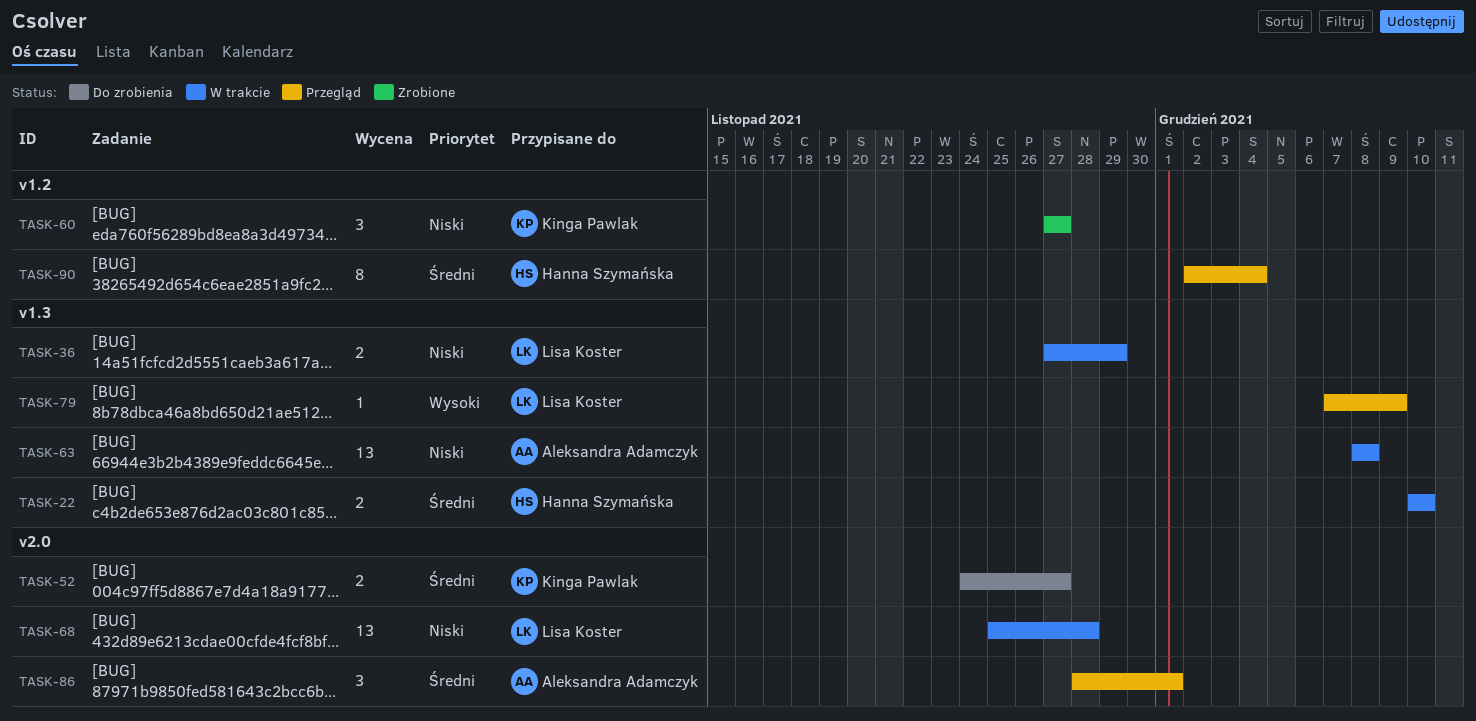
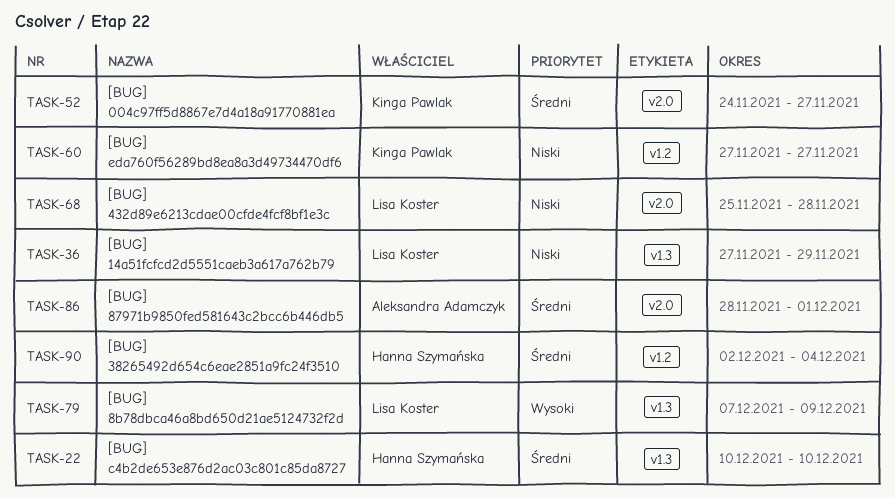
TASK-63: present -> none

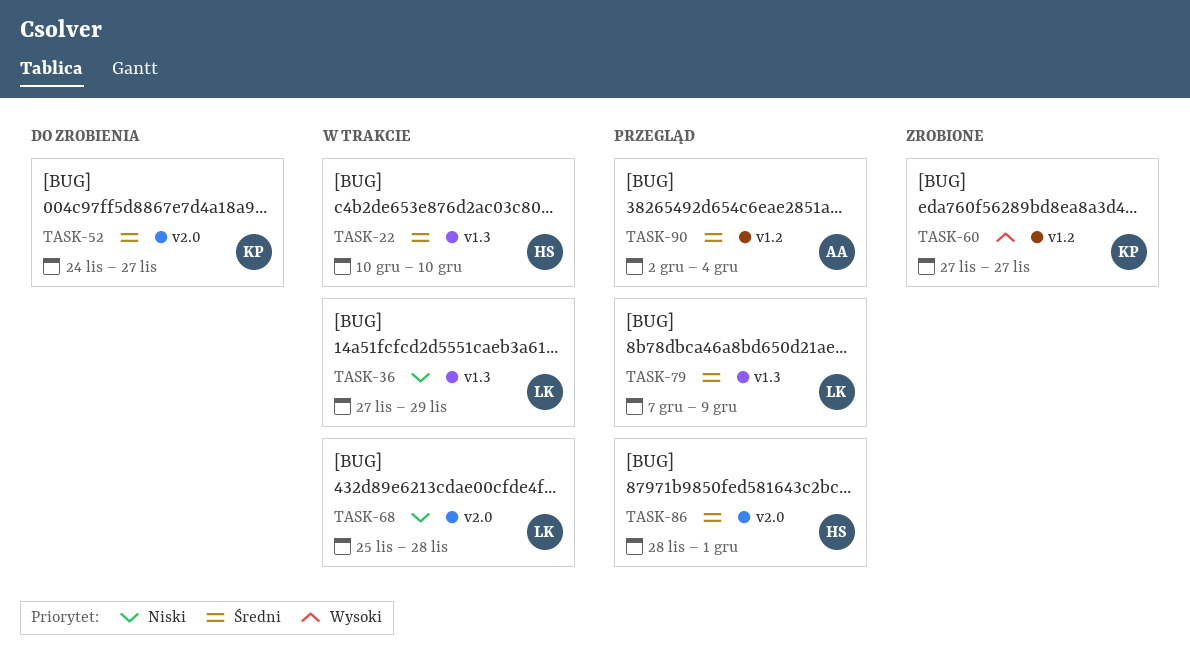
TASK-60, priority: Niski -> Wysoki
TASK-79, priority: Wysoki -> Średni
TASK-86, owner: Aleksandra Adamczyk -> Hanna Szymańska
TASK-90, owner: Hanna Szymańska -> Aleksandra Adamczyk

